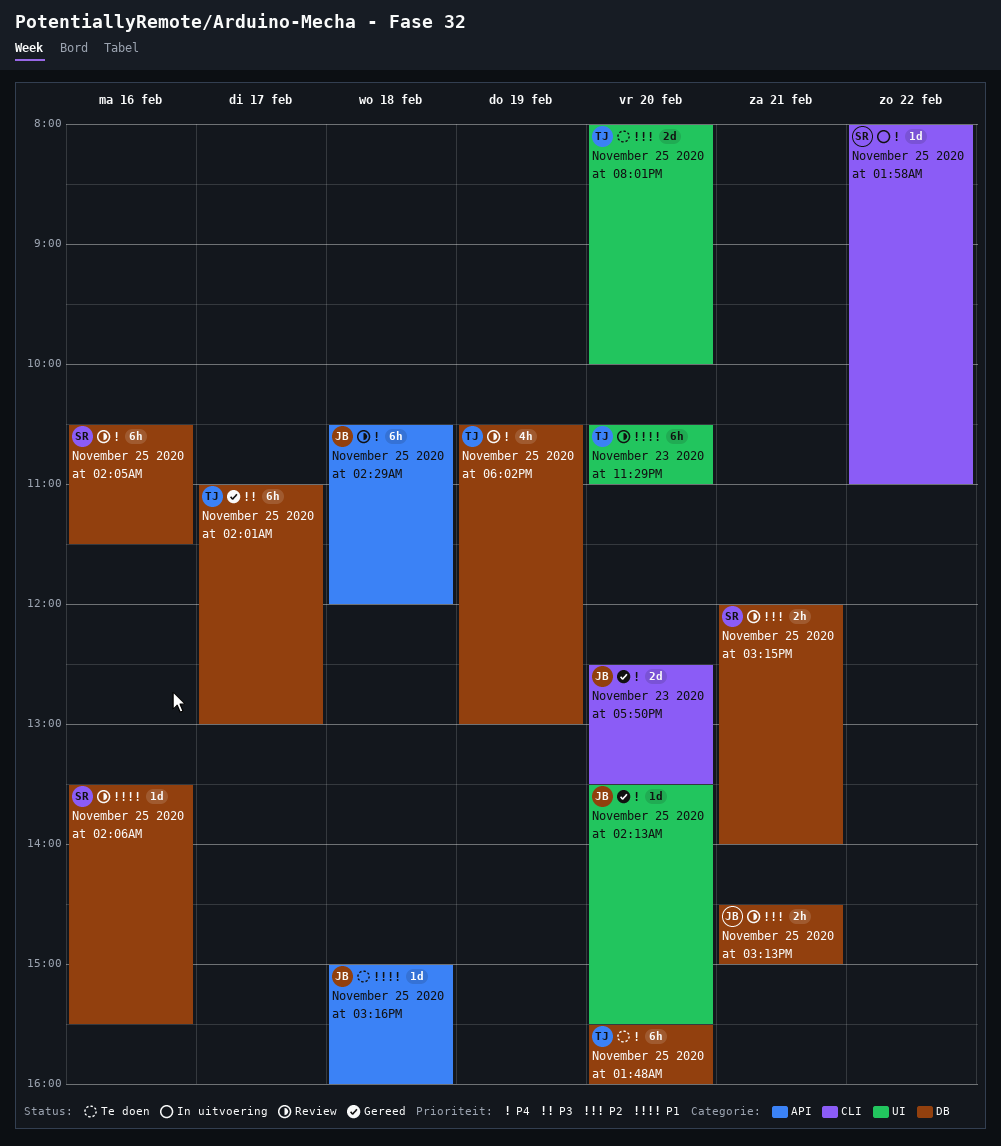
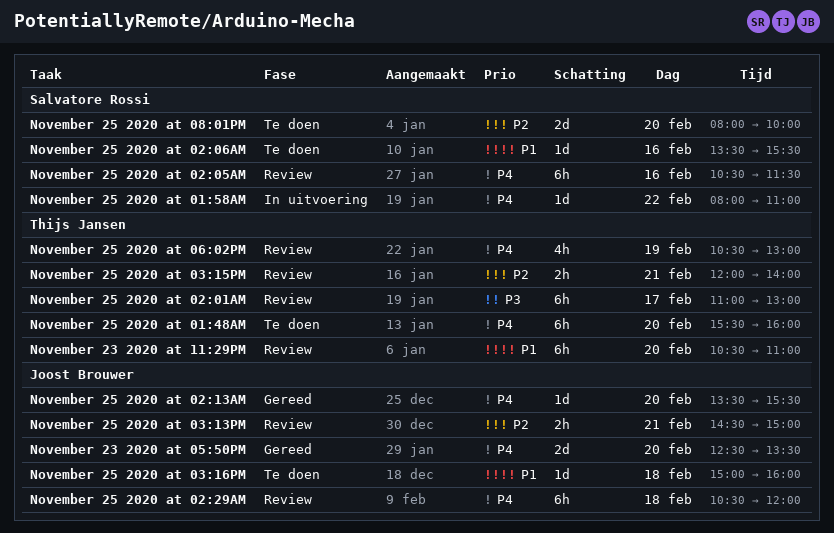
November 25 2020 at 02:01AM, status: Gereed -> Review
November 25 2020 at 02:06AM, status: Review -> Te doen
November 25 2020 at 03:15PM, owner: Salvatore Rossi -> Thijs Jansen
November 25 2020 at 08:01PM, owner: Thijs Jansen -> Salvatore Rossi

